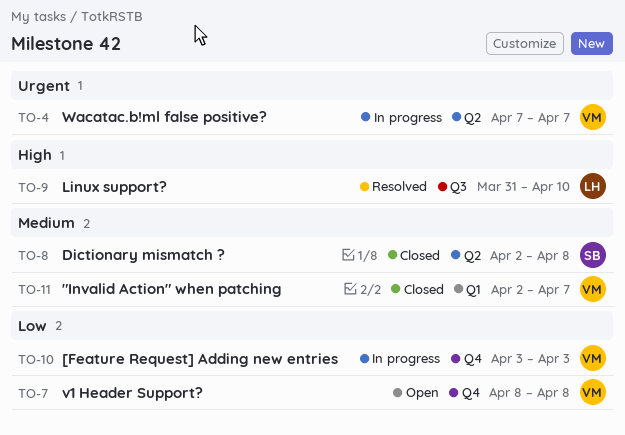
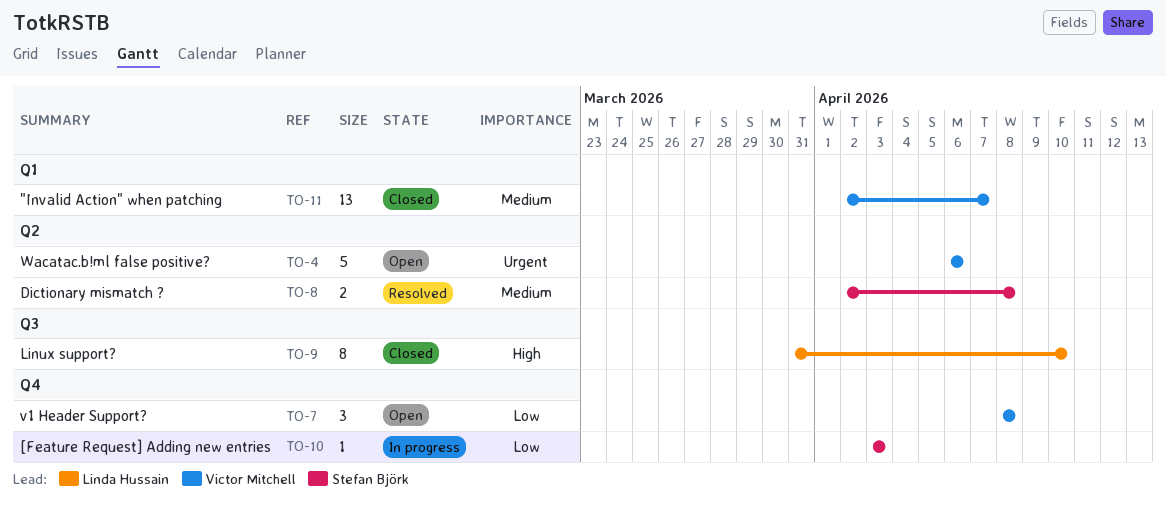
TO-4, status: In progress -> Open
TO-4, start: Apr 7 -> Apr 6
TO-4, due: Apr 7 -> Apr 6
TO-8, status: Closed -> Resolved
TO-9, status: Resolved -> Closed
TO-10, owner: Victor Mitchell -> Stefan Björk

